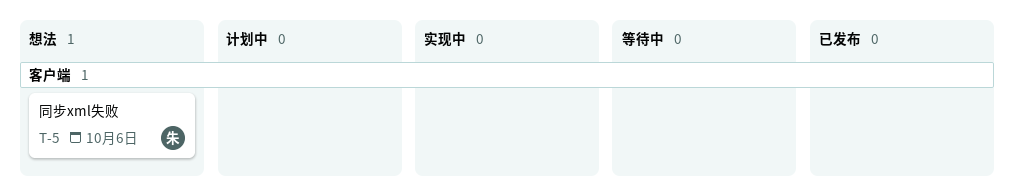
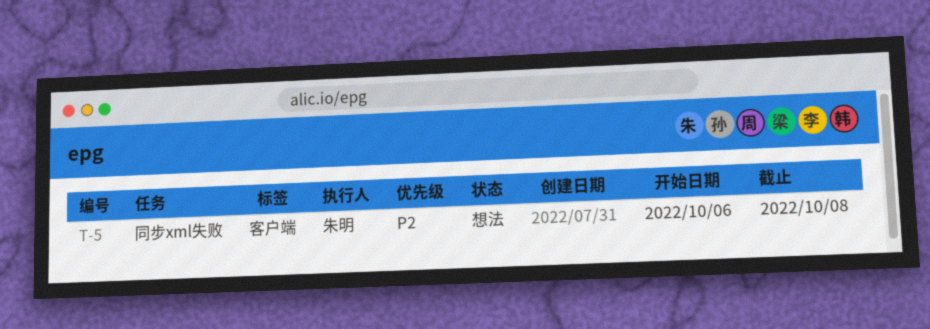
T-5, due: Oct 6 -> Oct 8

